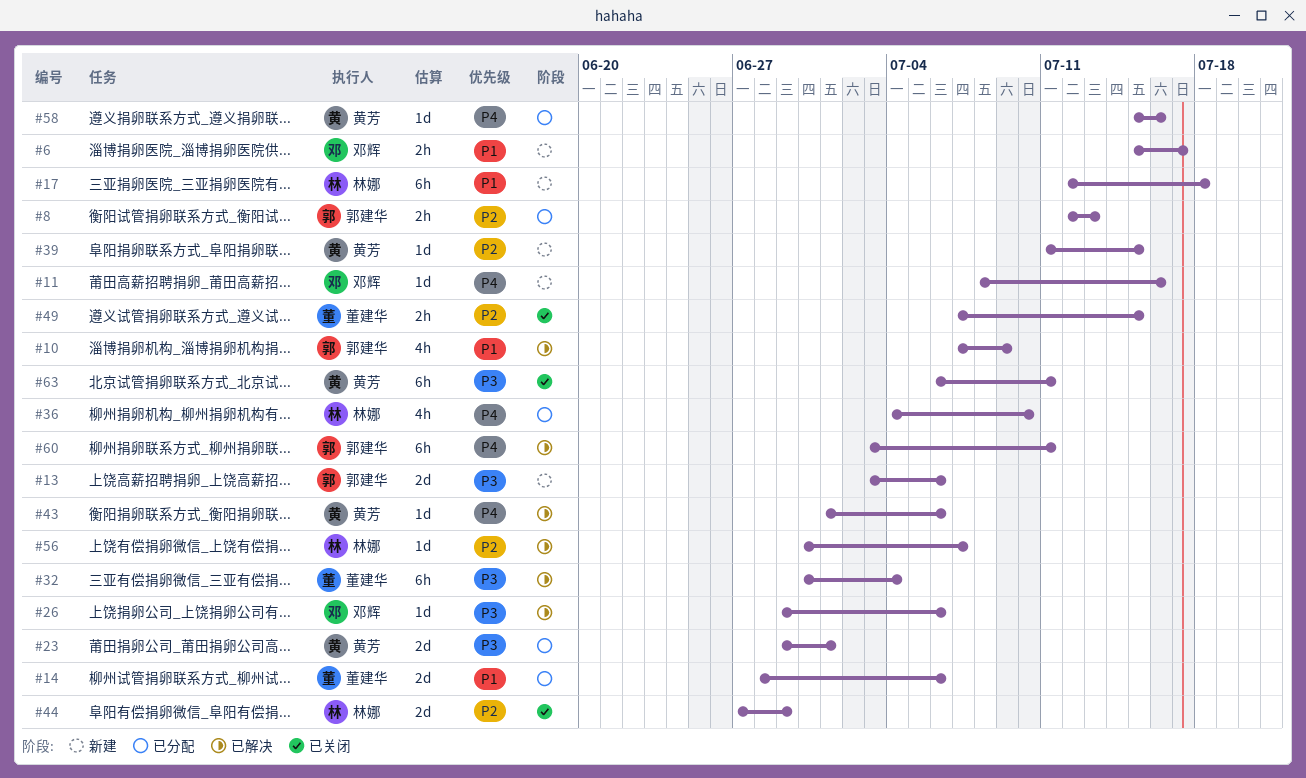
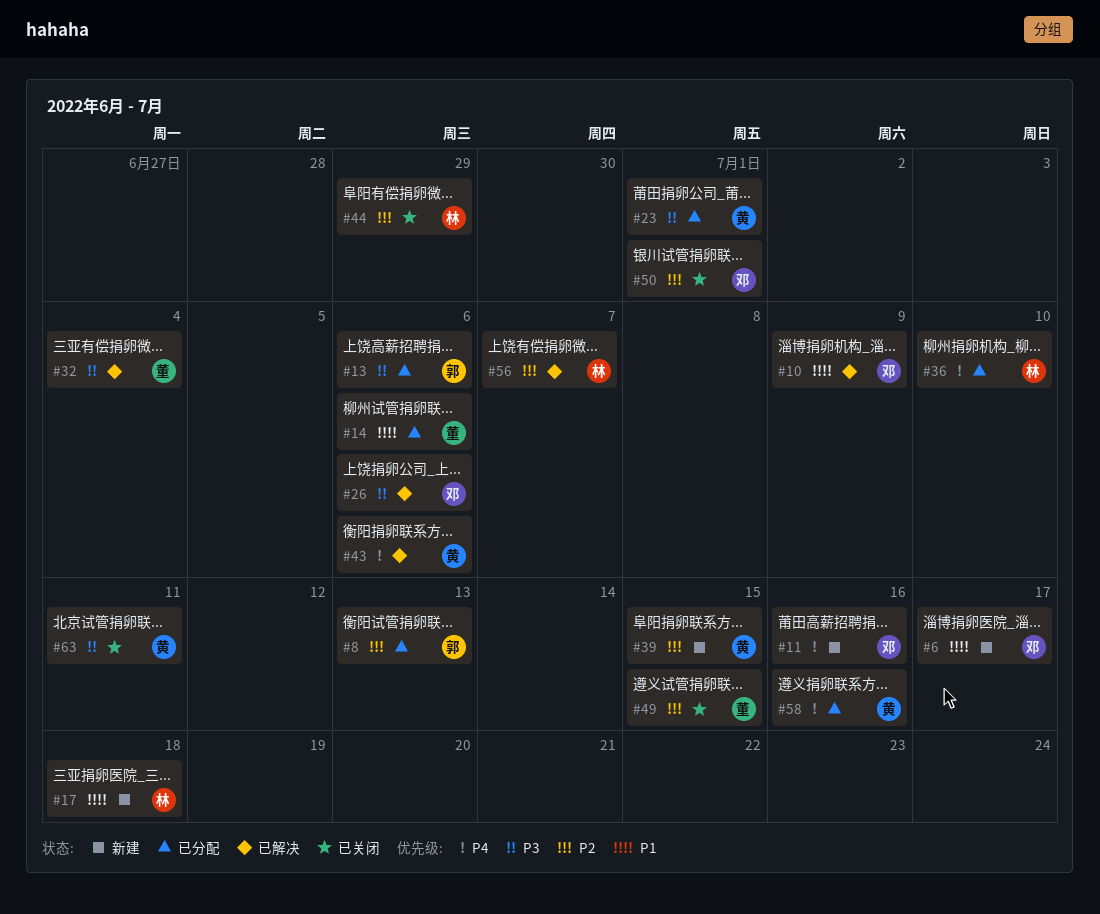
#10, owner: 郭建华 -> 邓辉
#13, status: 新建 -> 已分配
#50: none -> present
#60: present -> none

